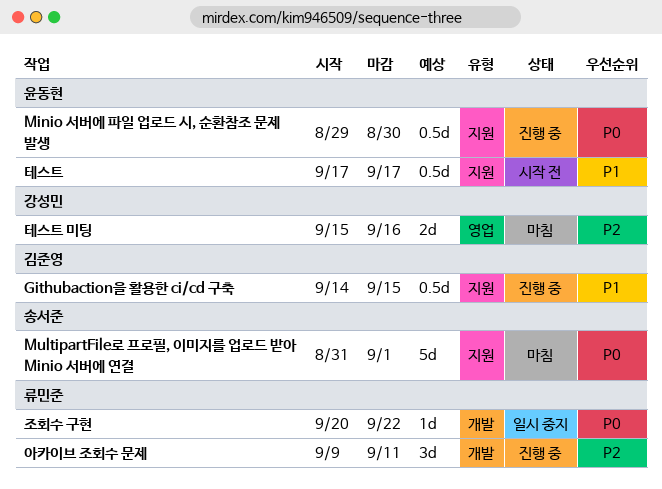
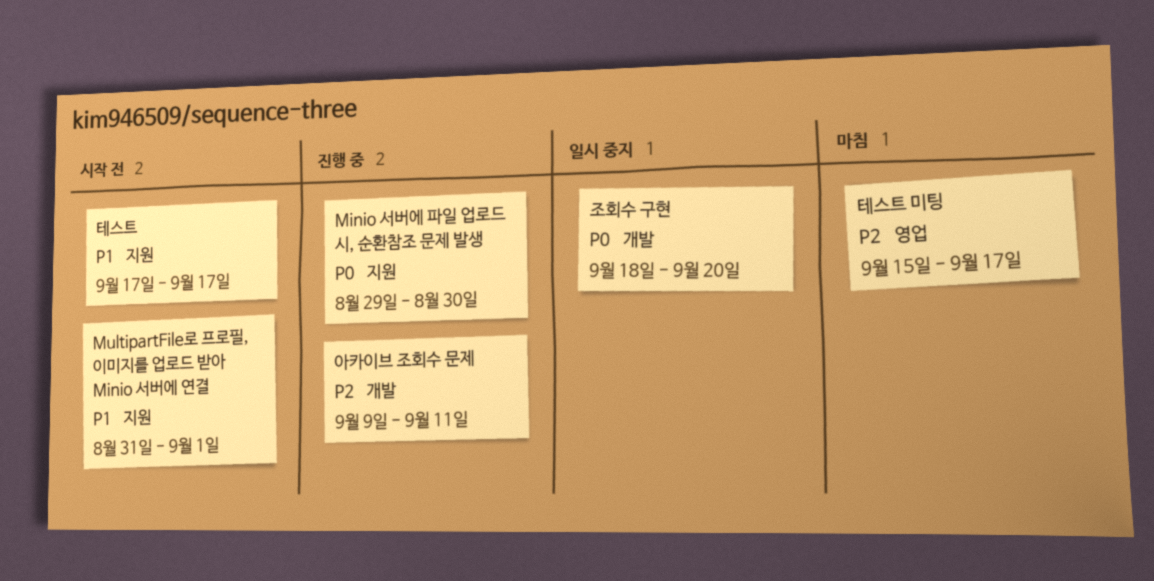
Githubaction을 활용한 ci/cd 구축: present -> none
MultipartFile로 프로필, 이미지를 업로드 받아 Minio 서버에 연결, status: 마침 -> 시작 전
MultipartFile로 프로필, 이미지를 업로드 받아 Minio 서버에 연결, priority: P0 -> P1
조회수 구현, start: Sep 20 -> Sep 18
조회수 구현, due: Sep 22 -> Sep 20
테스트 미팅, due: Sep 16 -> Sep 17

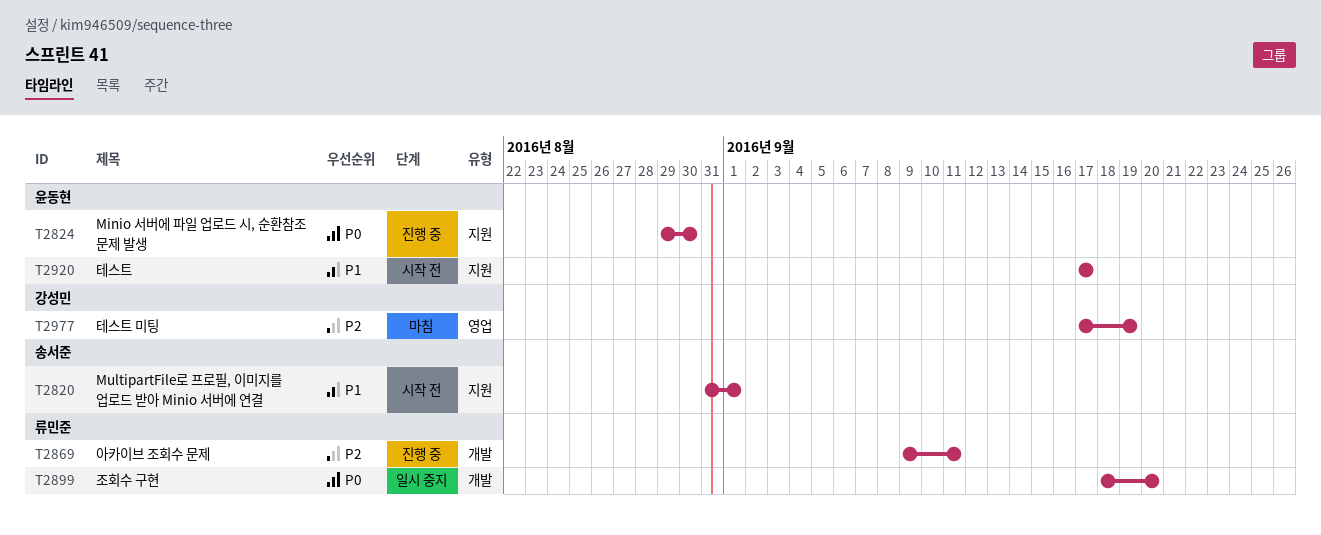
테스트 미팅, start: Sep 15 -> Sep 17
테스트 미팅, due: Sep 17 -> Sep 19

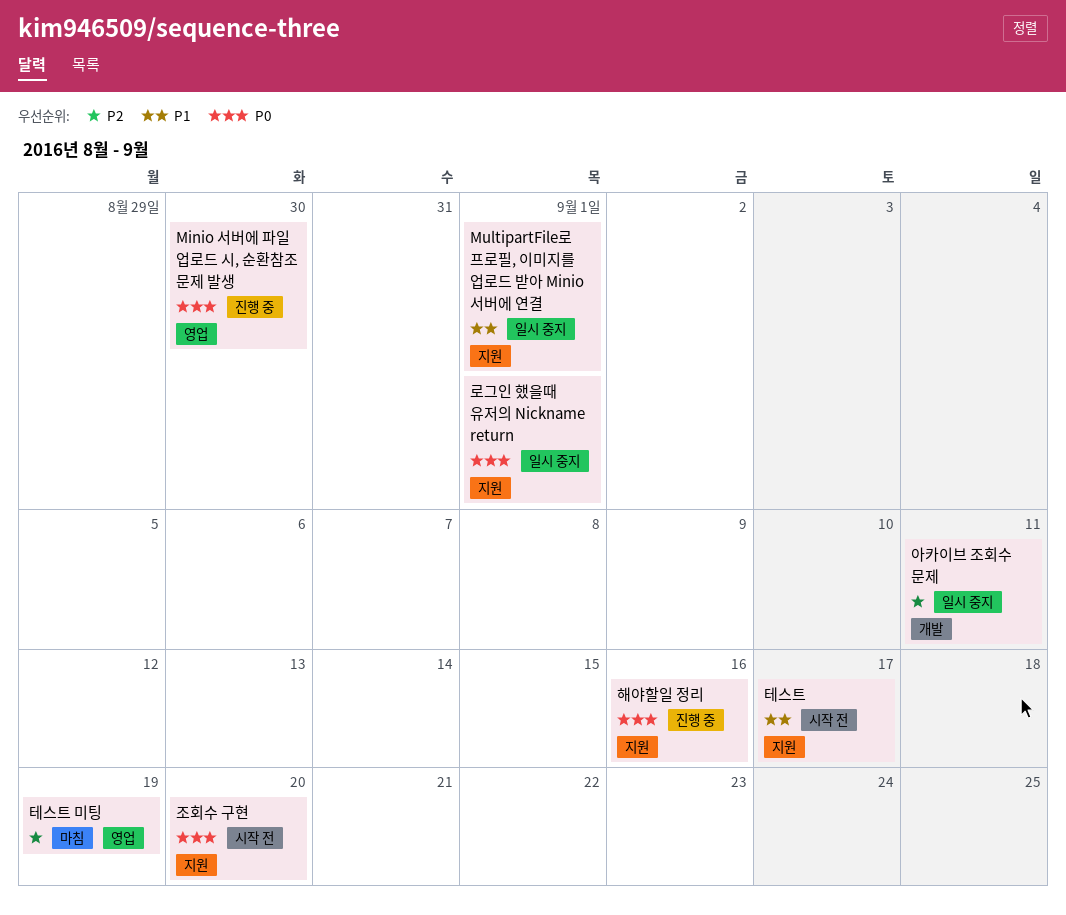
Minio 서버에 파일 업로드 시, 순환참조 문제 발생, label: 지원 -> 영업
MultipartFile로 프로필, 이미지를 업로드 받아 Minio 서버에 연결, status: 시작 전 -> 일시 중지
로그인 했을때 유저의 Nickname return: none -> present
아카이브 조회수 문제, status: 진행 중 -> 일시 중지
조회수 구현, status: 일시 중지 -> 시작 전
조회수 구현, label: 개발 -> 지원
해야할일 정리: none -> present

